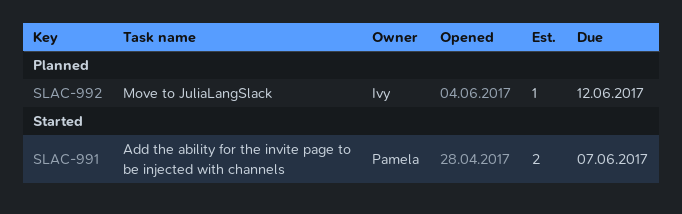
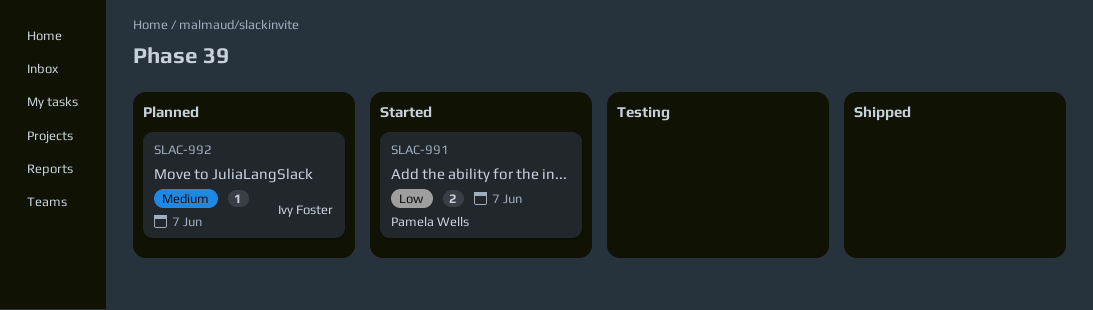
SLAC-992, due: Jun 12 -> Jun 7

